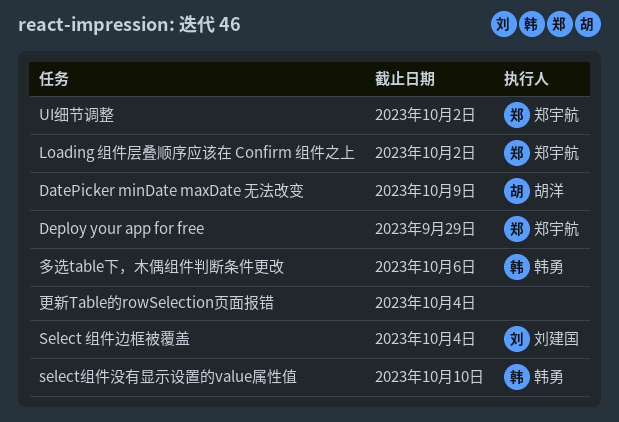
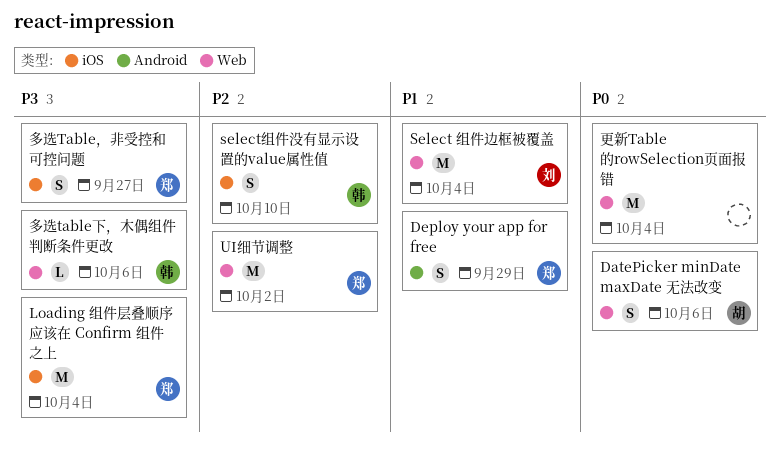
DatePicker minDate maxDate 无法改变, due: Oct 9 -> Oct 6
Loading 组件层叠顺序应该在 Confirm 组件之上, due: Oct 2 -> Oct 4
多选Table，非受控和可控问题: none -> present

